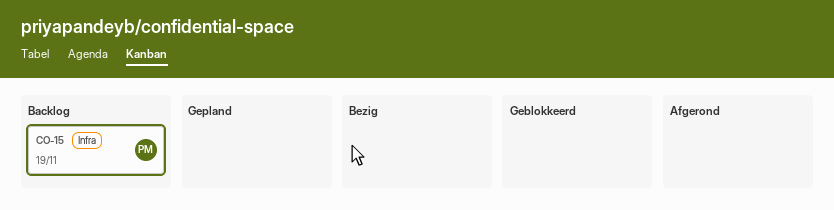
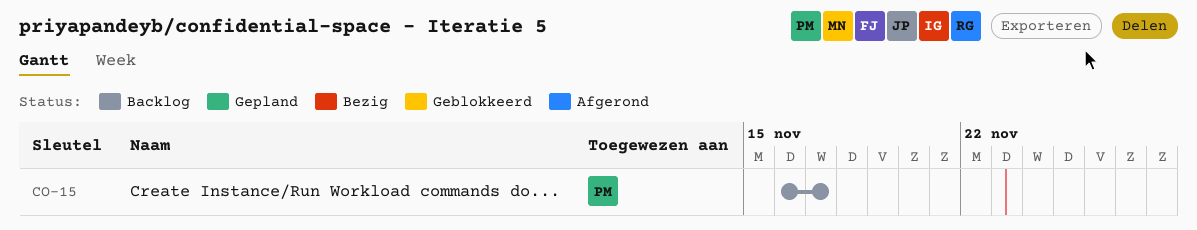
CO-15, due: Nov 19 -> Nov 17

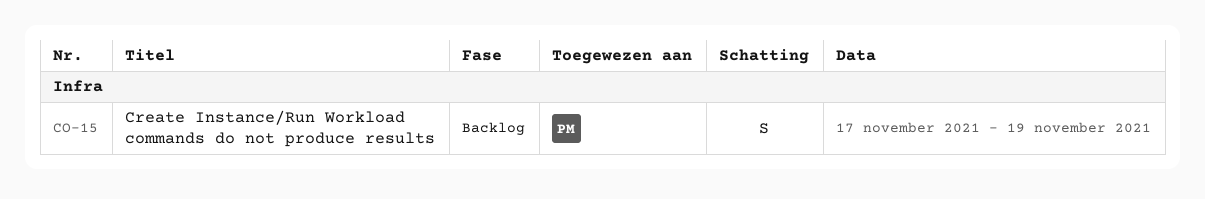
CO-15, start: Nov 16 -> Nov 17
CO-15, due: Nov 17 -> Nov 19

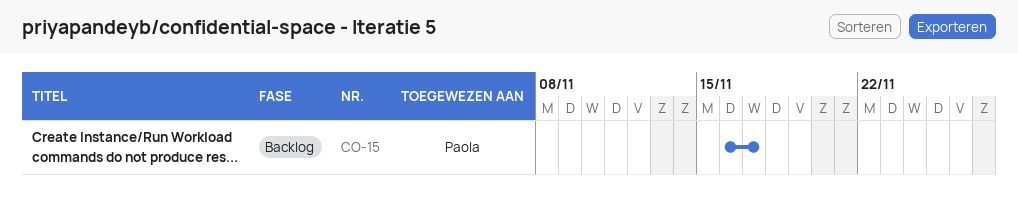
CO-15, start: Nov 17 -> Nov 16
CO-15, due: Nov 19 -> Nov 17

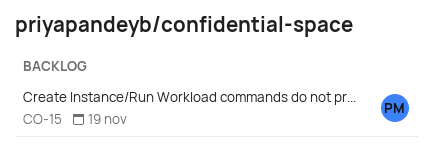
CO-15, due: Nov 17 -> Nov 19

